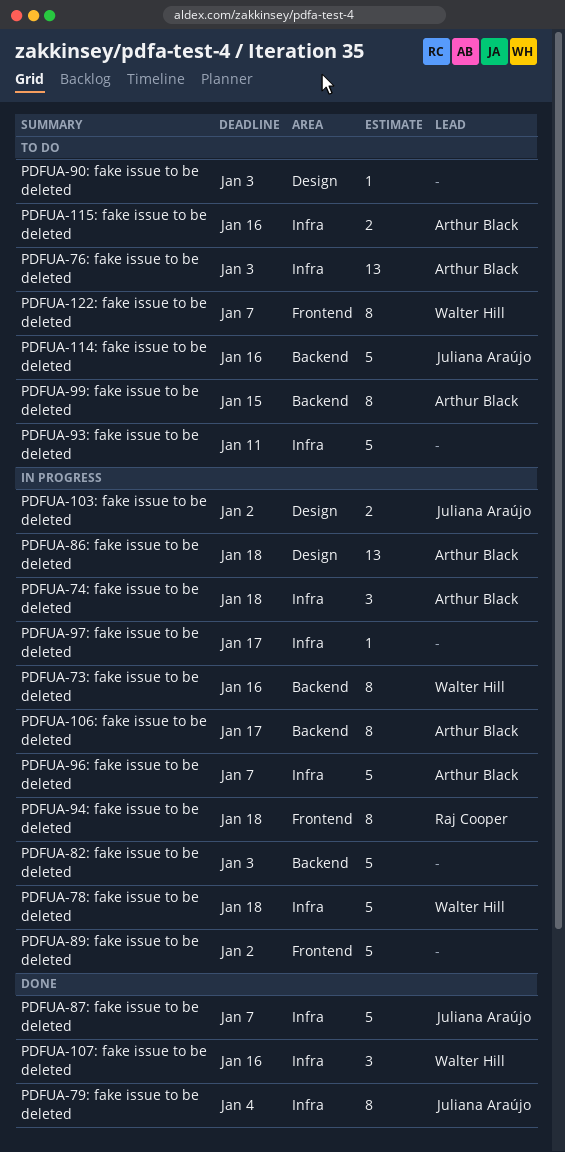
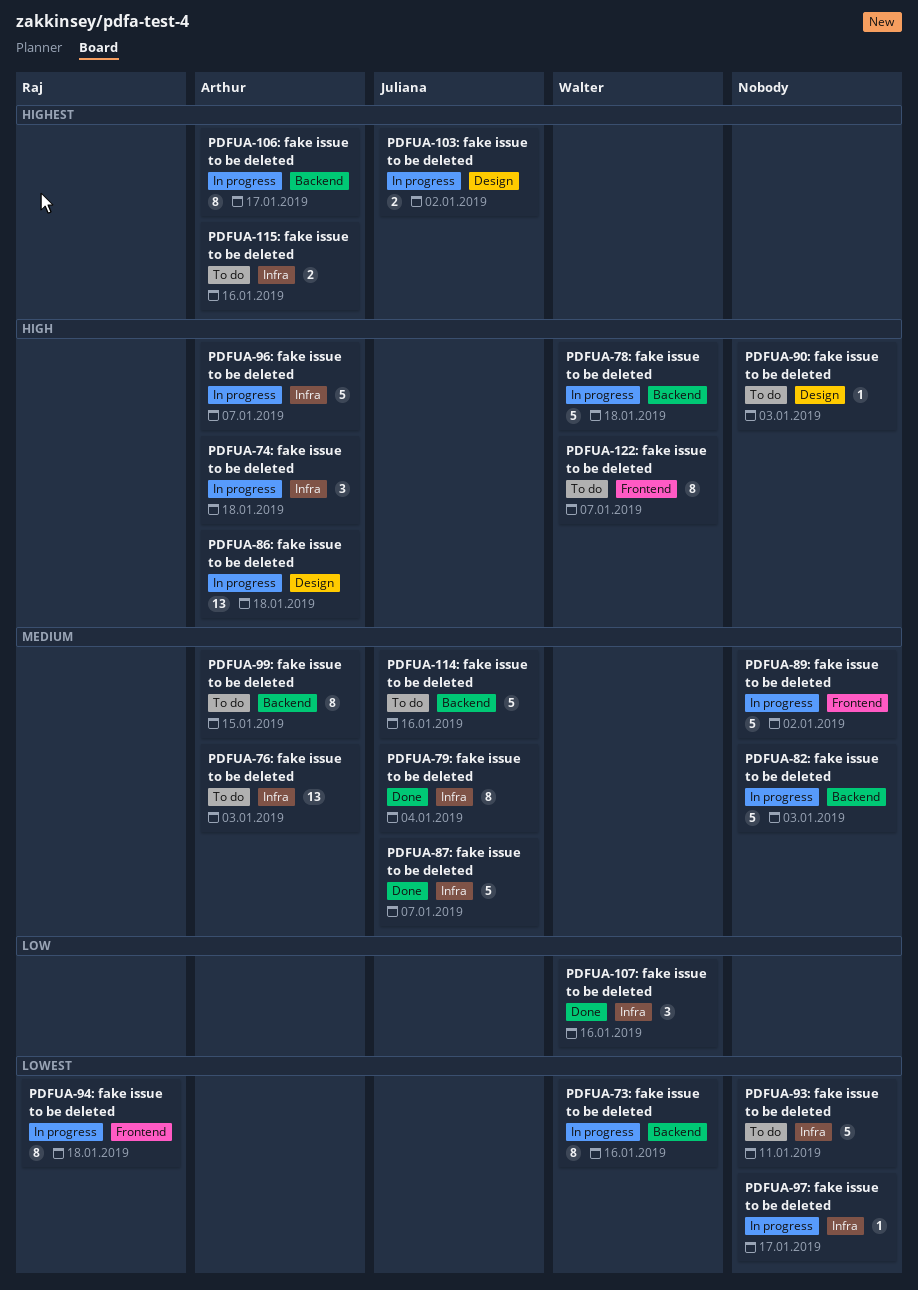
PDFUA-78: fake issue to be deleted, label: Infra -> Backend

